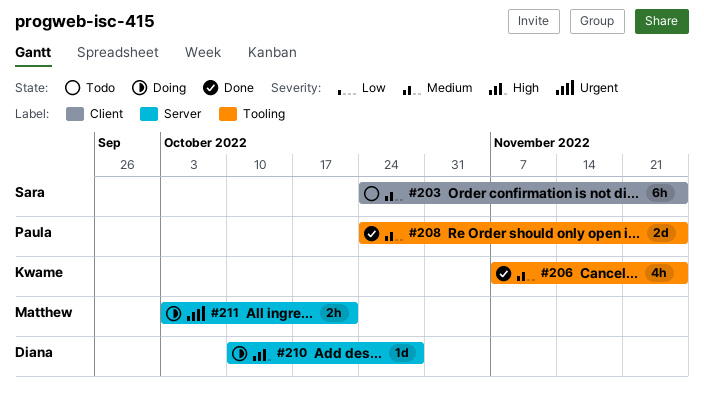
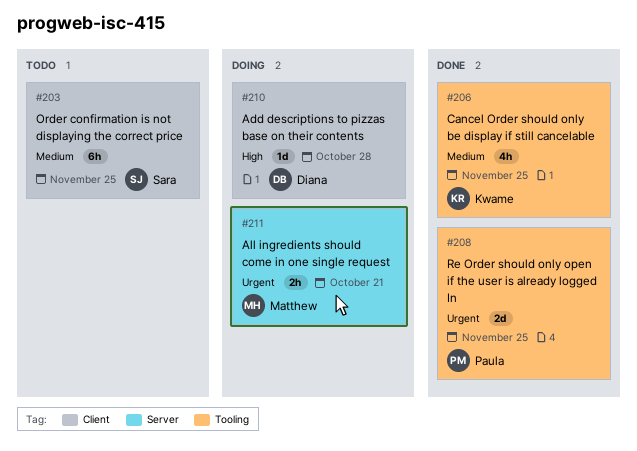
#208, priority: Medium -> Urgent
#210, label: Server -> Client

